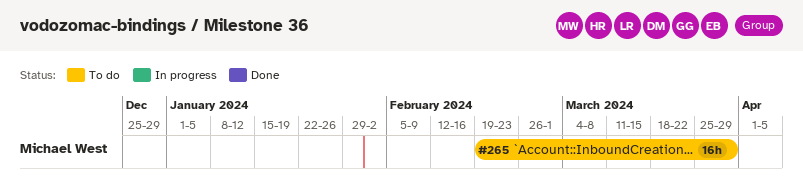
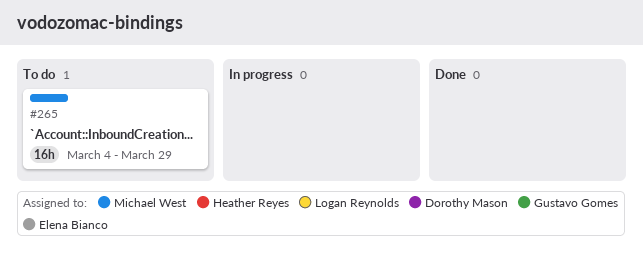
#265, start: Feb 19 -> Mar 4

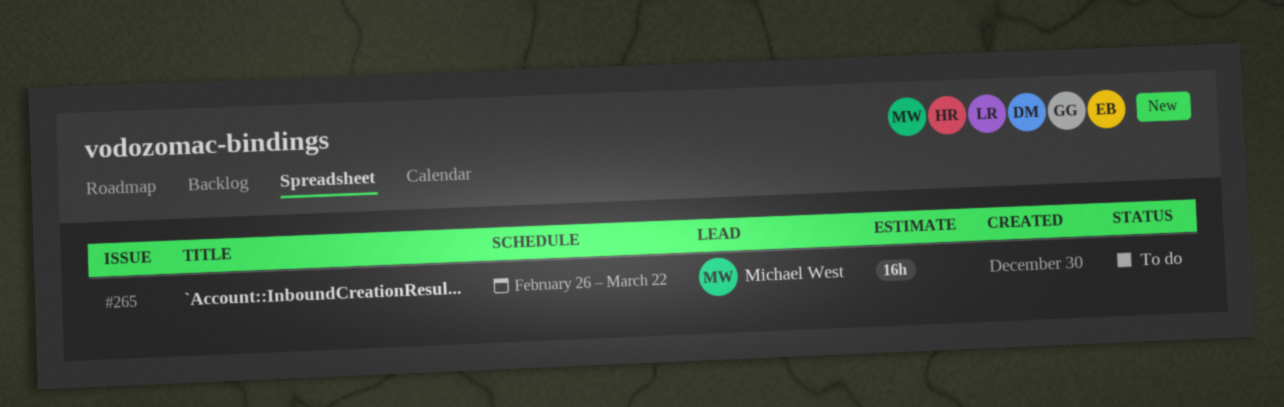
#265, start: Mar 4 -> Feb 26
#265, due: Mar 29 -> Mar 22

